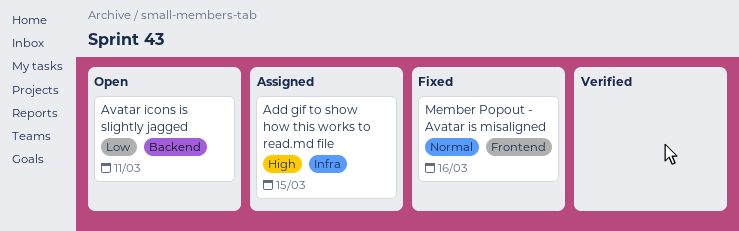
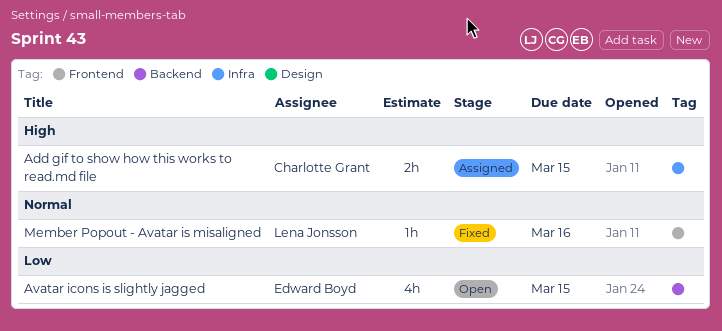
Avatar icons is slightly jagged, due: Mar 11 -> Mar 15

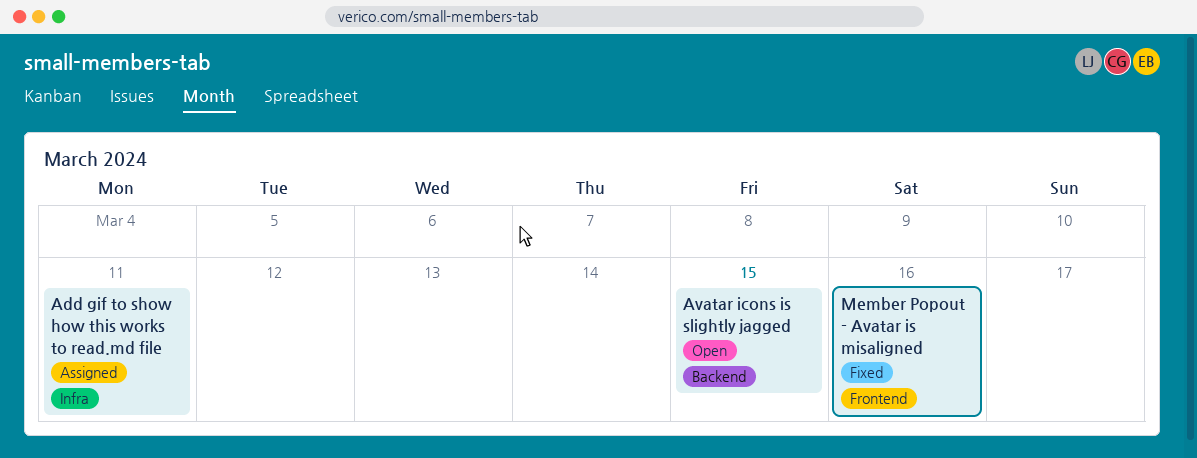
Add gif to show how this works to read.md file, due: Mar 15 -> Mar 11

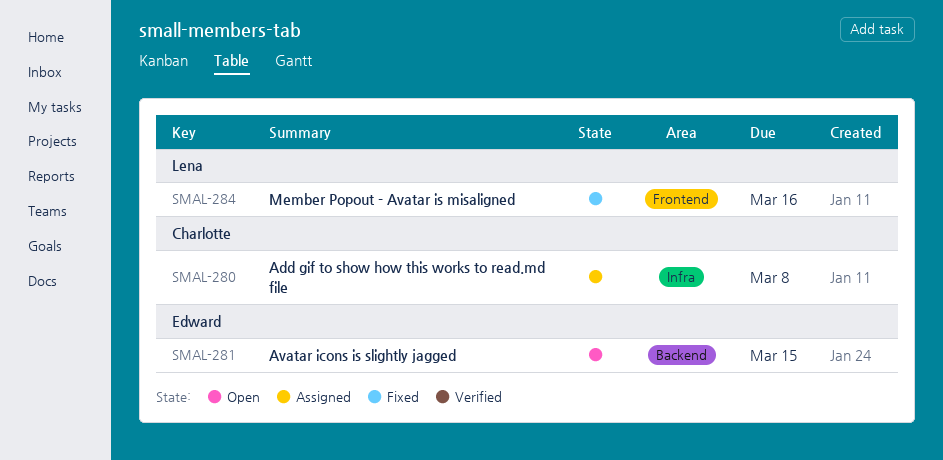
Add gif to show how this works to read.md file, due: Mar 11 -> Mar 8

